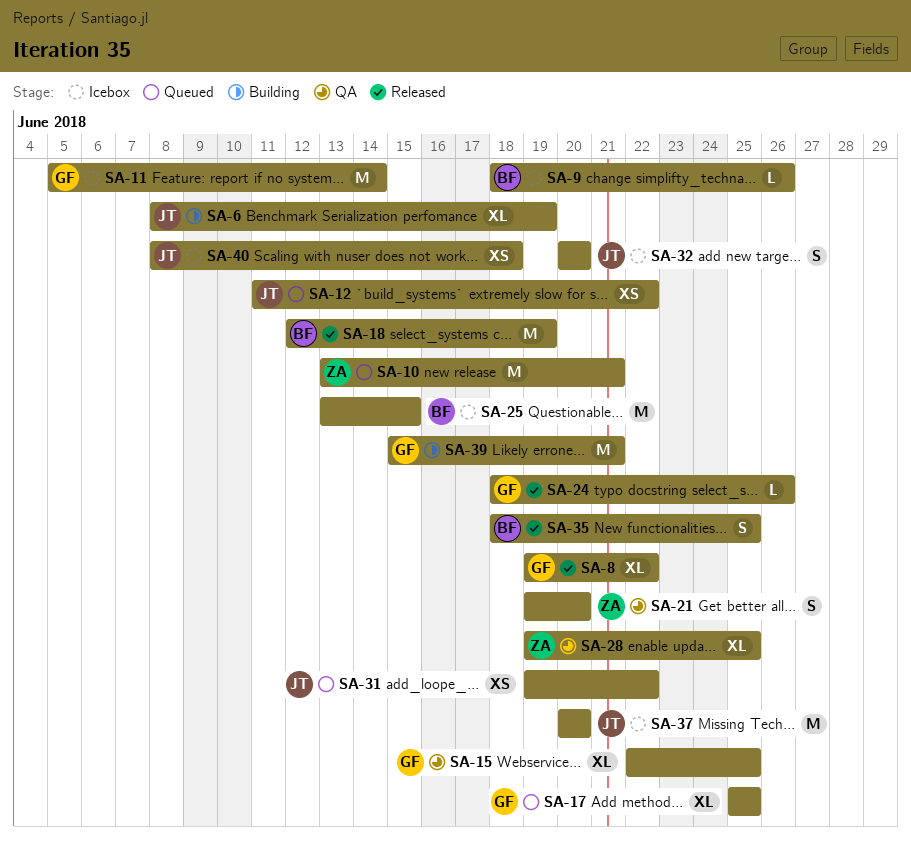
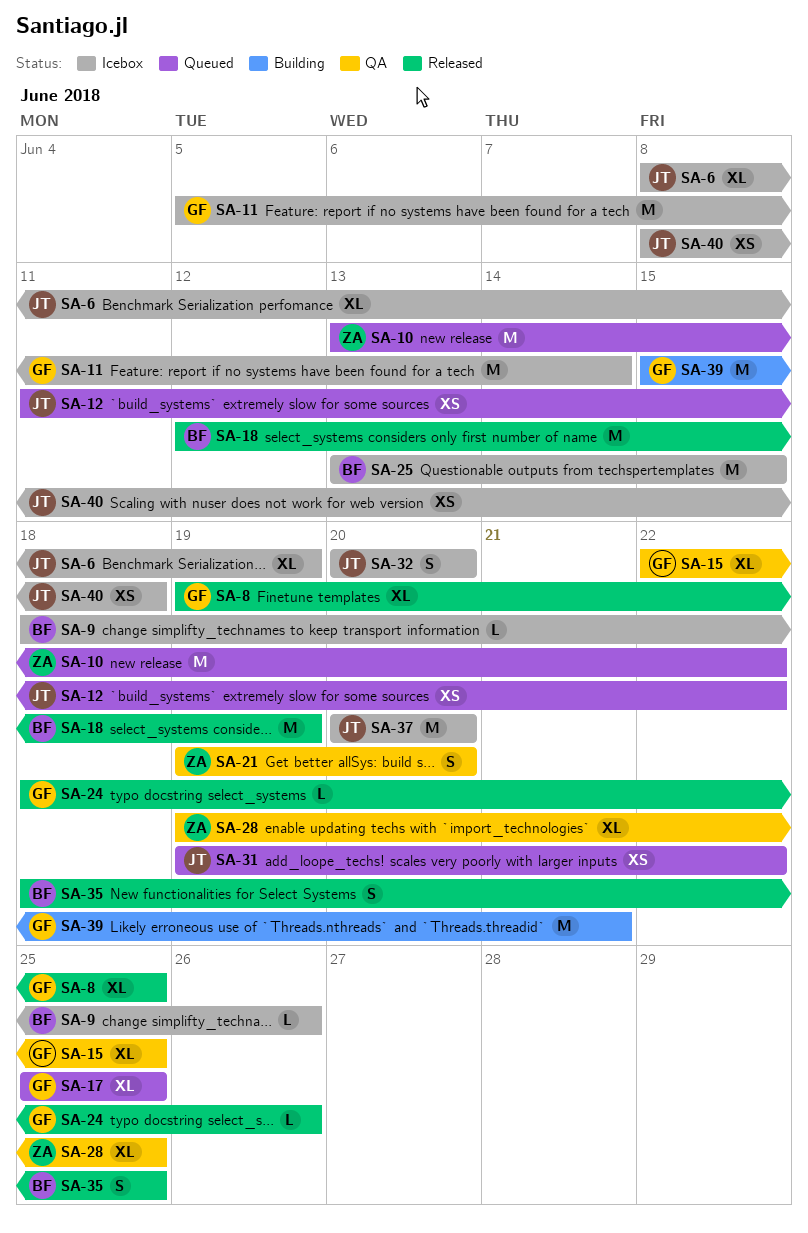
SA-6, status: Building -> Icebox
SA-8, due: Jun 22 -> Jun 25
SA-10, due: Jun 21 -> Jun 22

